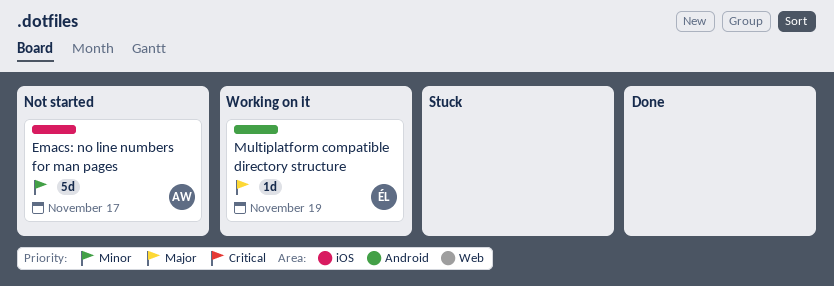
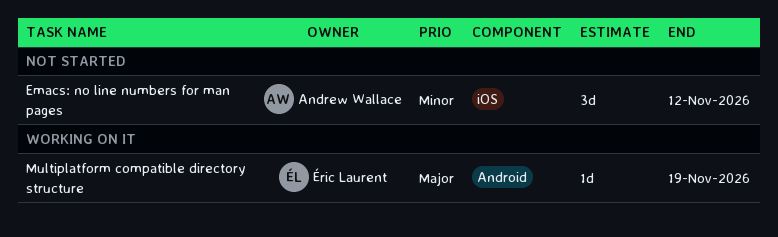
Emacs: no line numbers for man pages, estimate: 5d -> 3d
Emacs: no line numbers for man pages, due: Nov 17 -> Nov 12

